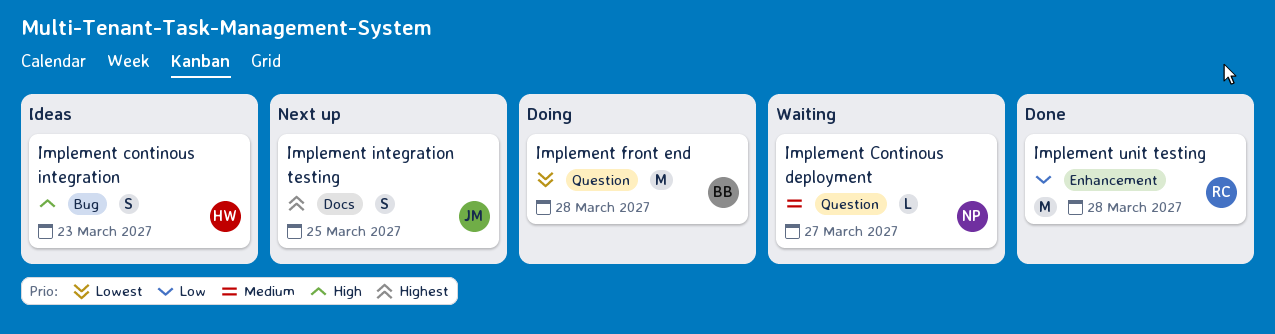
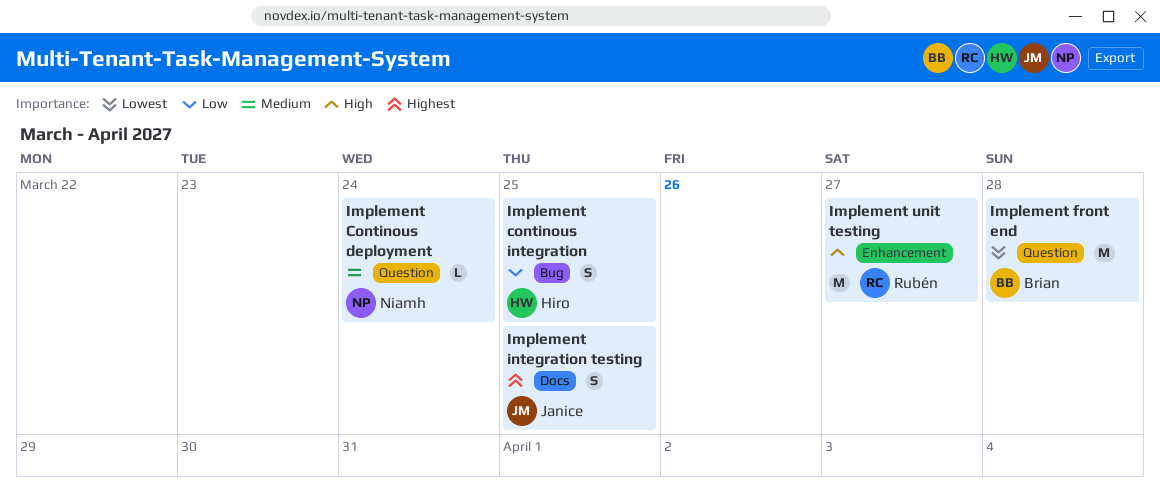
Implement Continous deployment, due: Mar 27 -> Mar 24
Implement continous integration, priority: High -> Low
Implement continous integration, due: Mar 23 -> Mar 25
Implement unit testing, priority: Low -> High
Implement unit testing, due: Mar 28 -> Mar 27

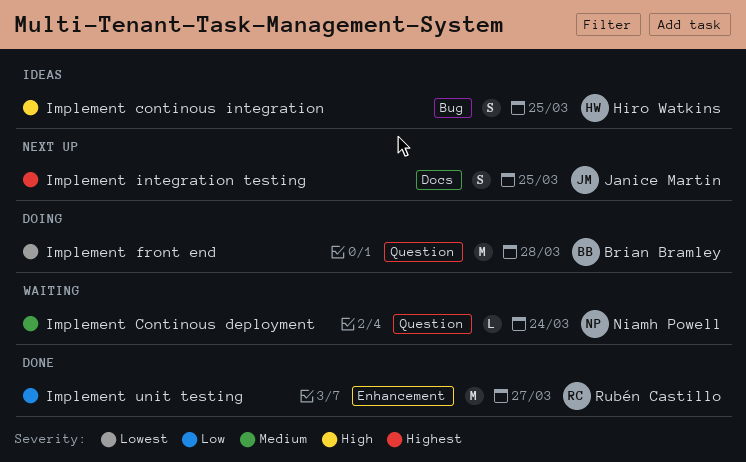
Implement continous integration, priority: Low -> High
Implement unit testing, priority: High -> Low

